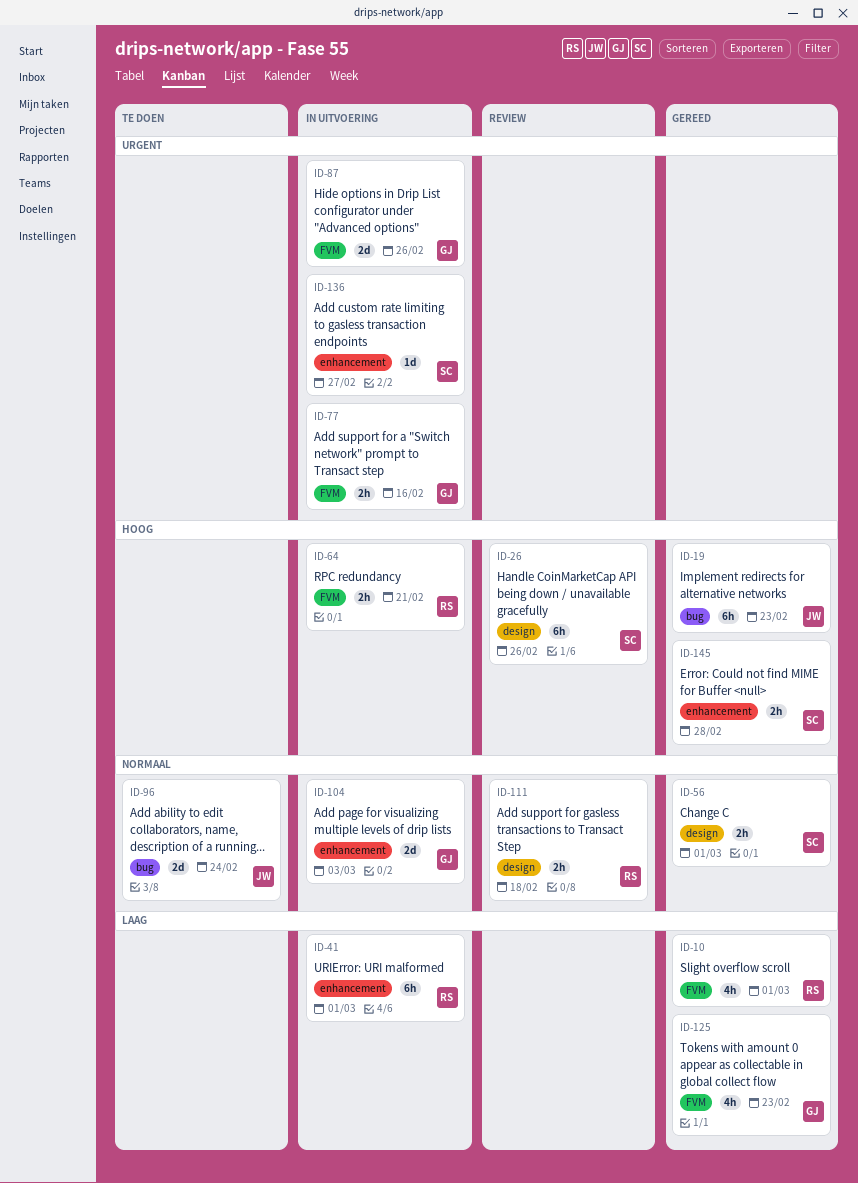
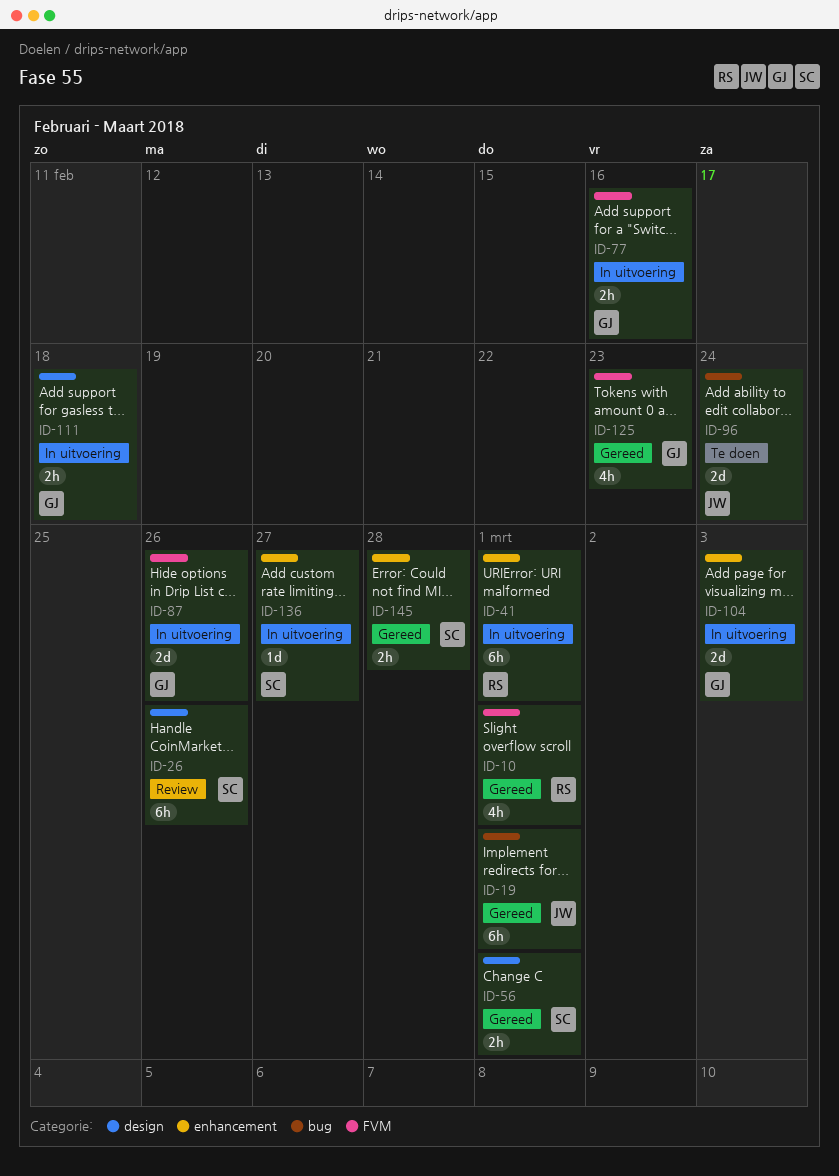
ID-19, due: Feb 23 -> Mar 1
ID-64: present -> none
ID-111, status: Review -> In uitvoering
ID-111, owner: RS -> GJ

